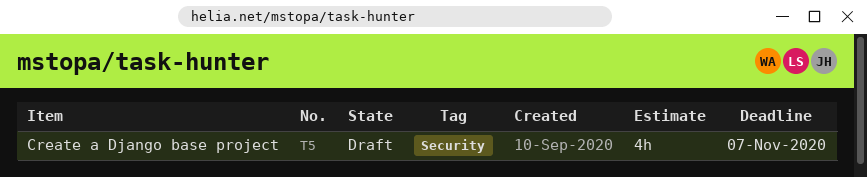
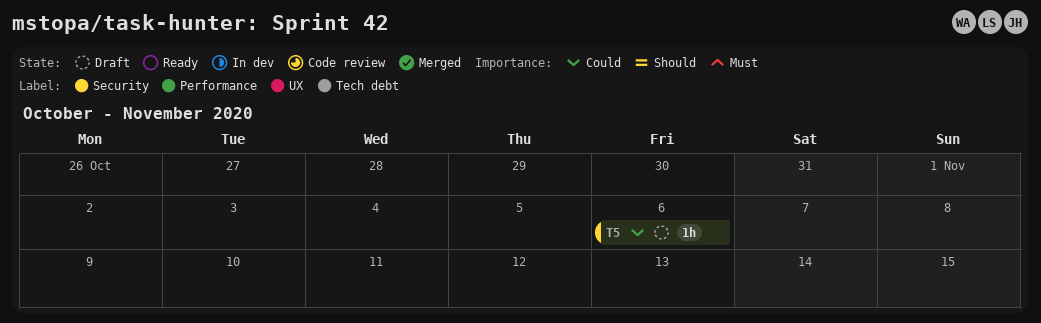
T5, estimate: 4h -> 1h
T5, due: Nov 7 -> Nov 6

